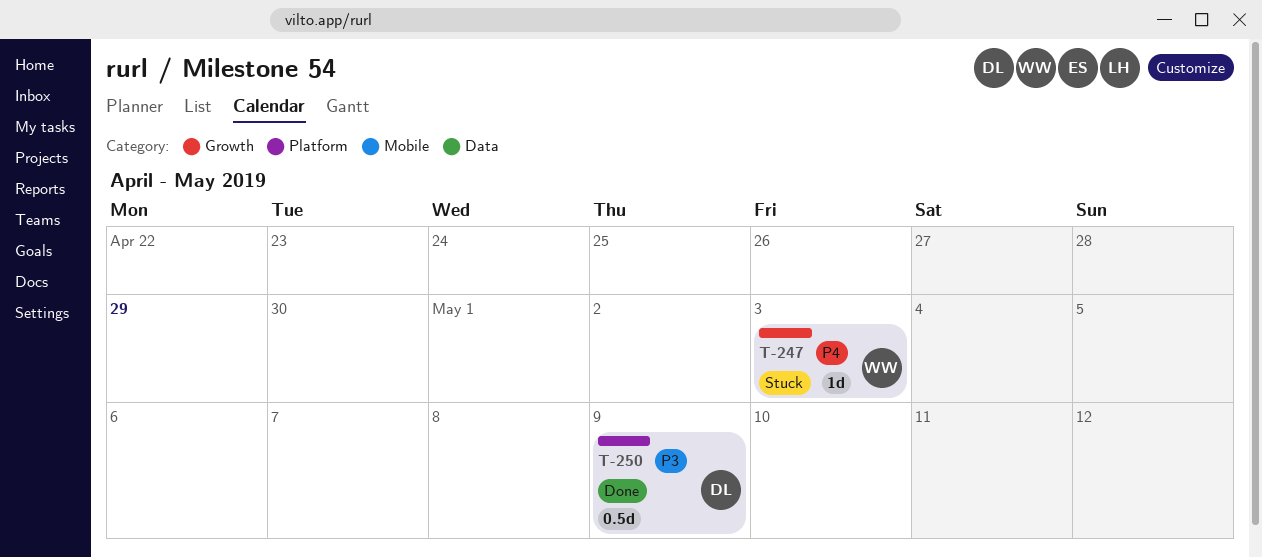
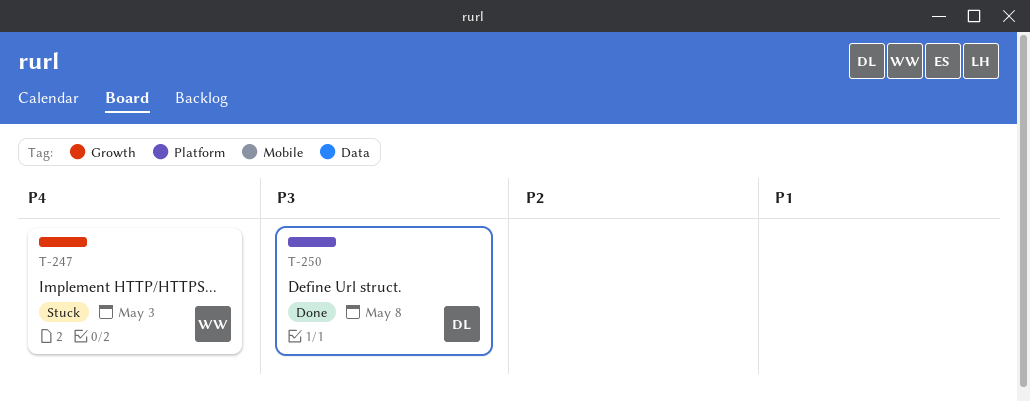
T-250, due: May 9 -> May 8

